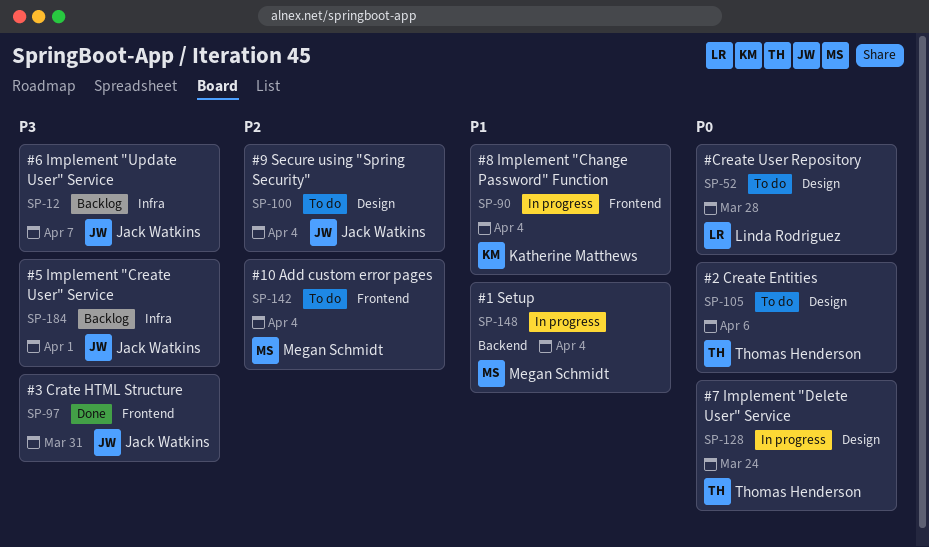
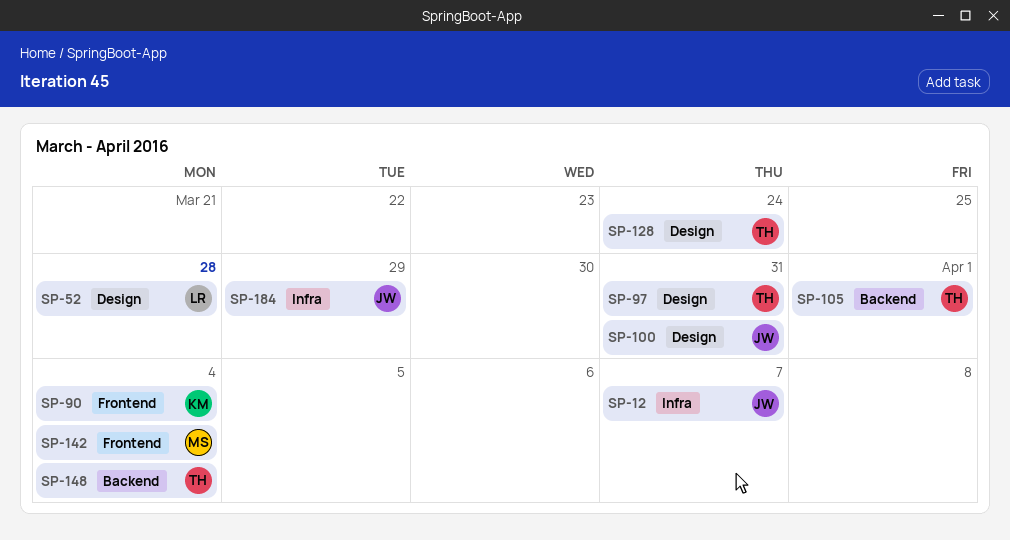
SP-97, owner: Jack Watkins -> Thomas Henderson
SP-97, label: Frontend -> Design
SP-100, due: Apr 4 -> Mar 31
SP-105, label: Design -> Backend
SP-105, due: Apr 6 -> Apr 1
SP-148, owner: Megan Schmidt -> Thomas Henderson
SP-184, due: Apr 1 -> Mar 29

